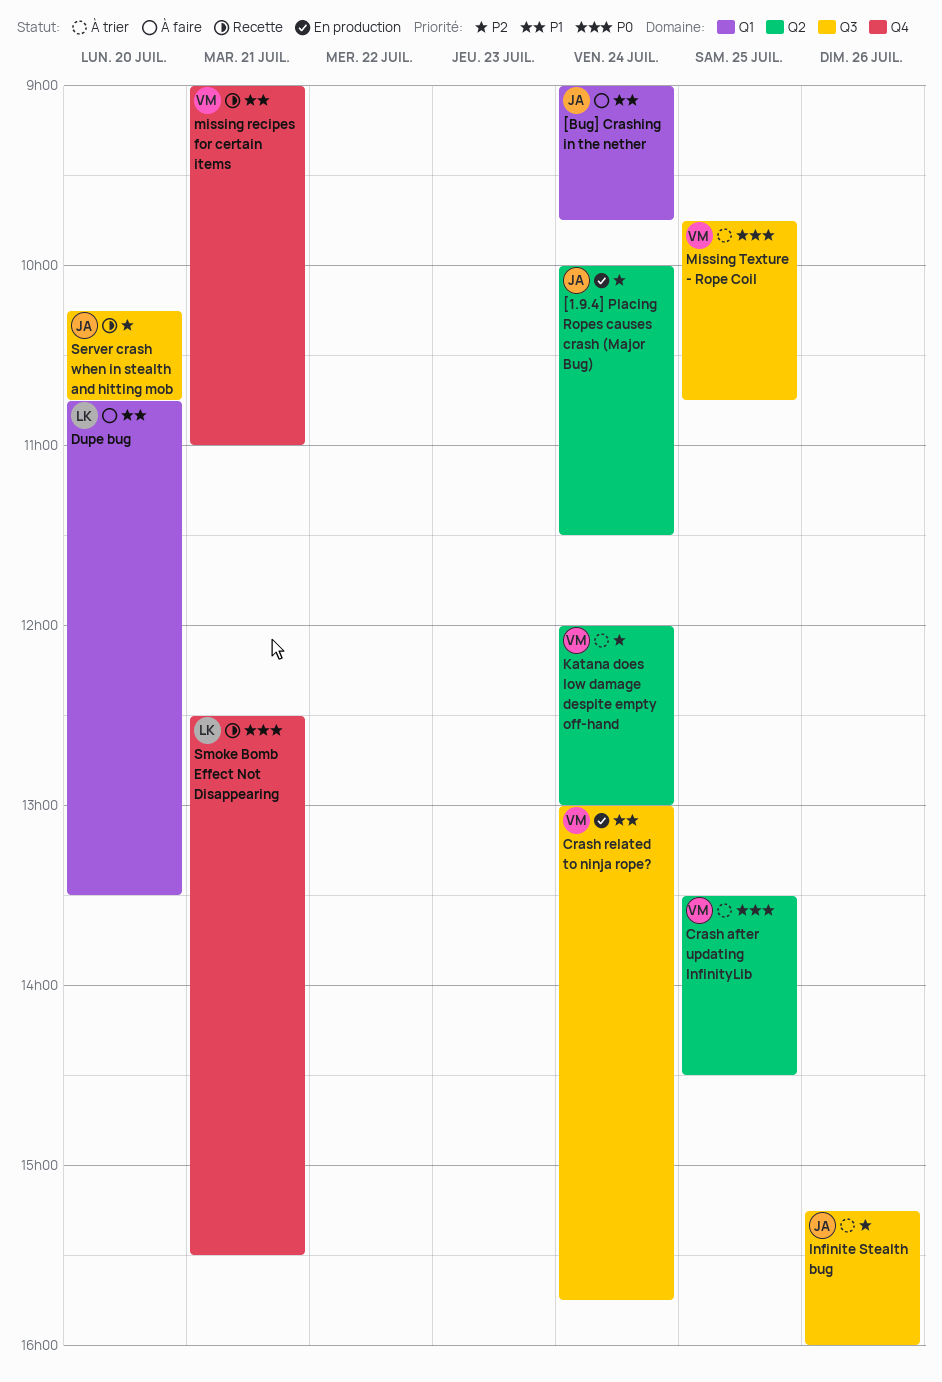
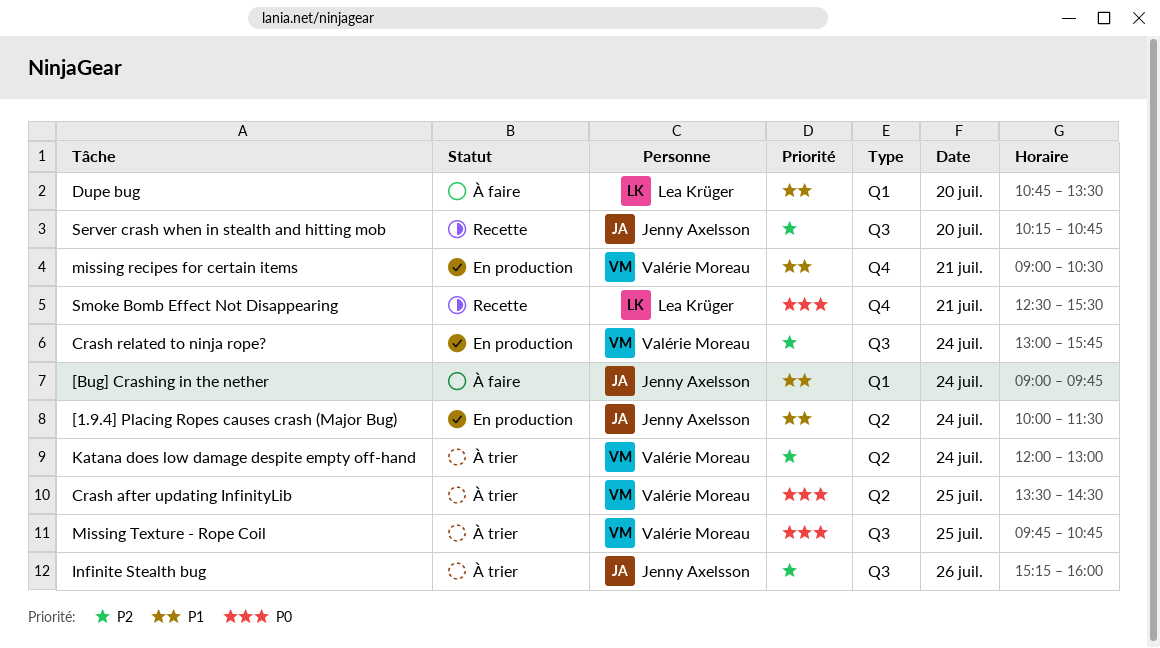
[1.9.4] Placing Ropes causes crash (Major Bug), priority: P2 -> P1
Crash related to ninja rope?, priority: P1 -> P2
missing recipes for certain items, status: Recette -> En production
missing recipes for certain items, ends: 11:00 -> 10:30

